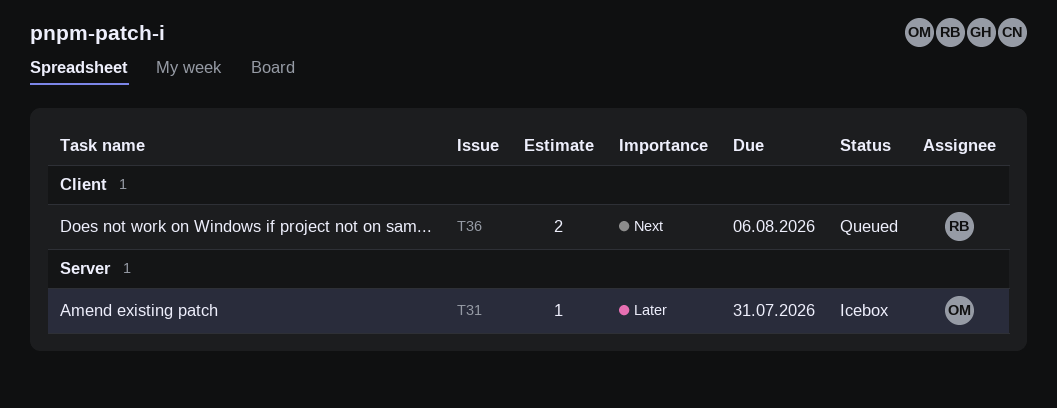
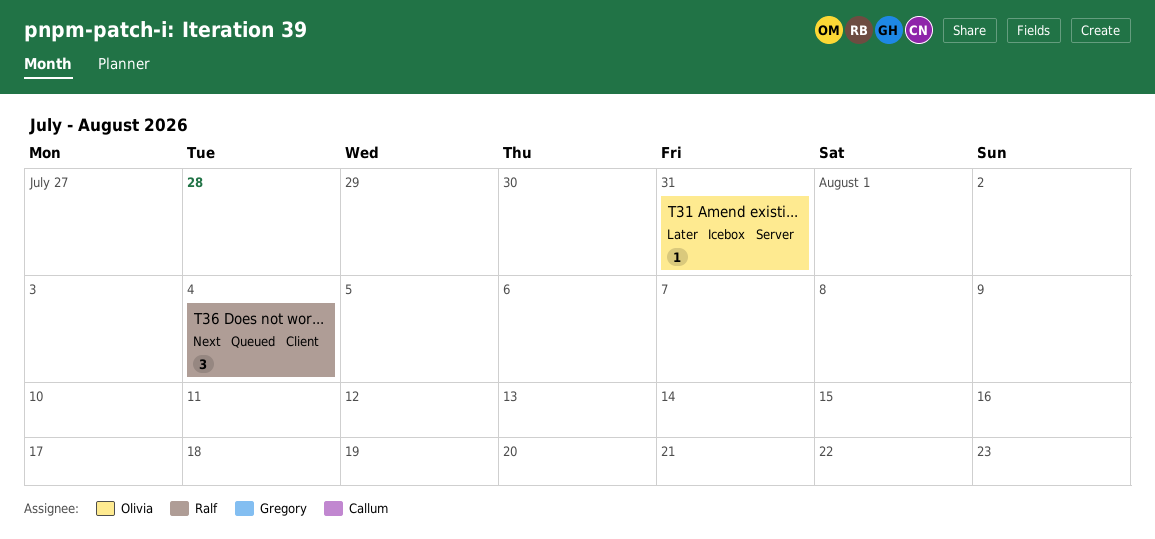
T36, estimate: 2 -> 3
T36, due: Aug 6 -> Aug 4

